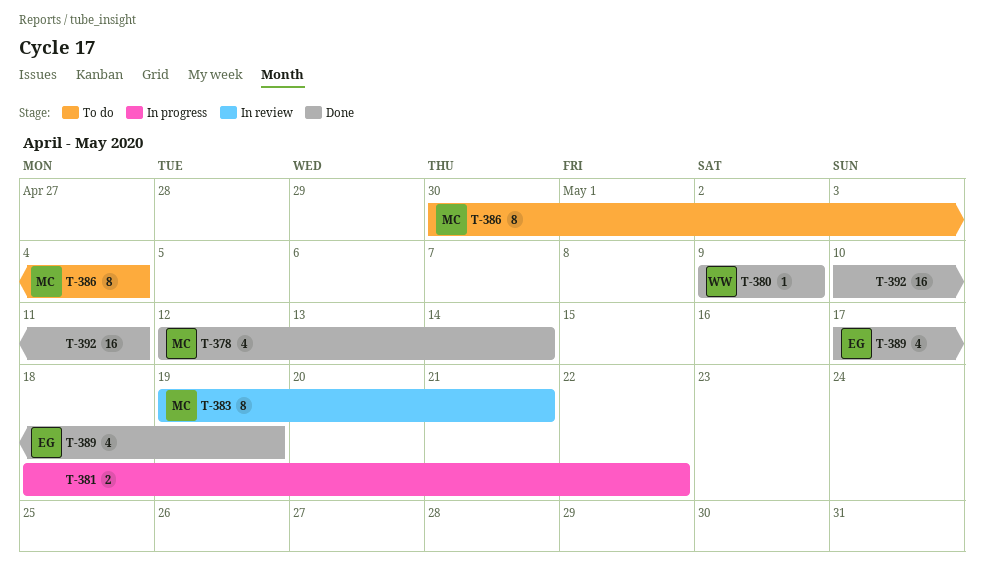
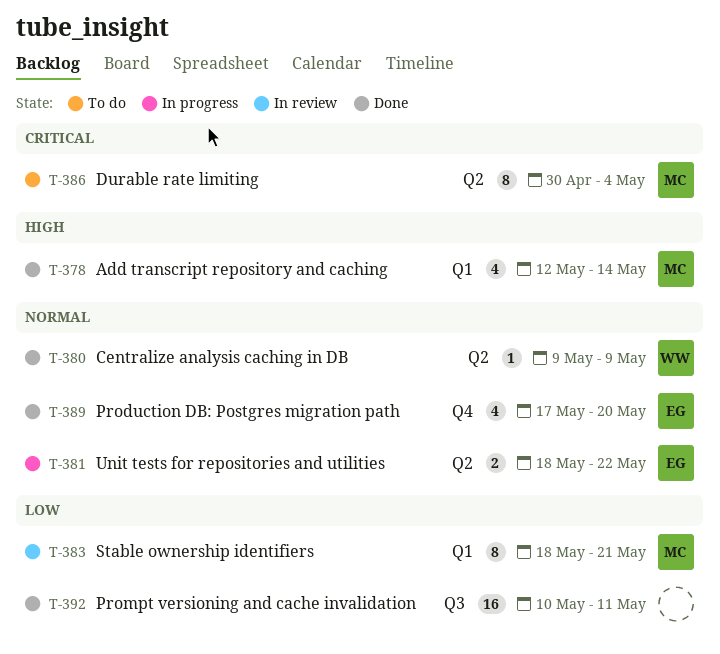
T-381, owner: none -> EG
T-383, start: May 19 -> May 18
T-389, due: May 19 -> May 20

